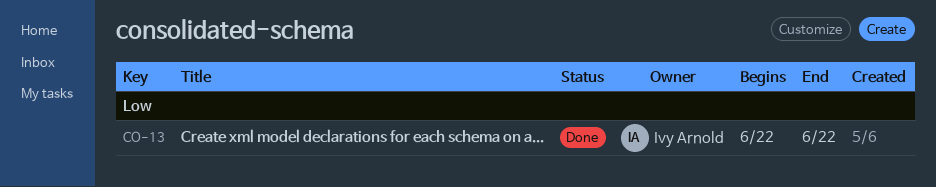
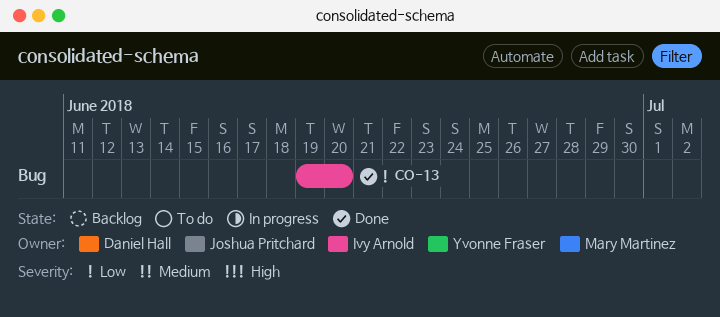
CO-13, start: Jun 22 -> Jun 19
CO-13, due: Jun 22 -> Jun 20

